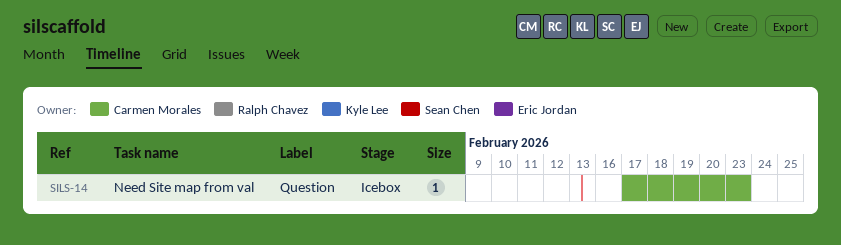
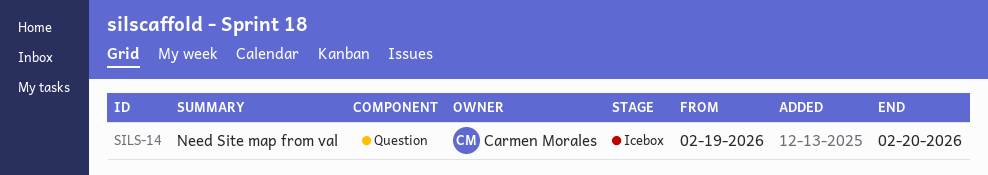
SILS-14, start: Feb 17 -> Feb 19
SILS-14, due: Feb 23 -> Feb 20

